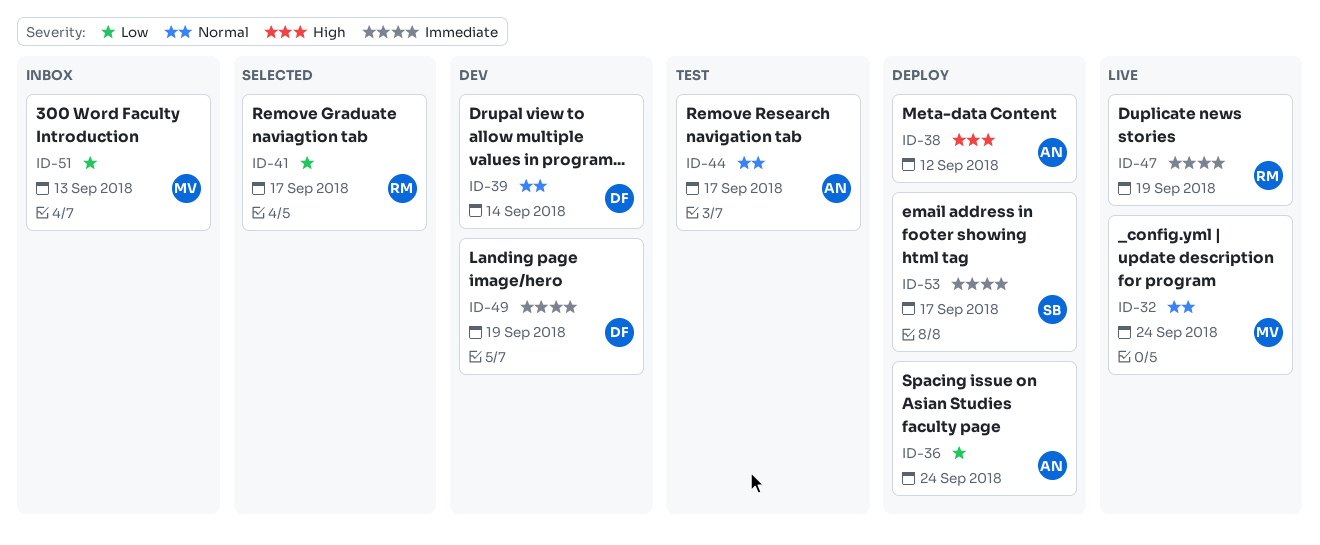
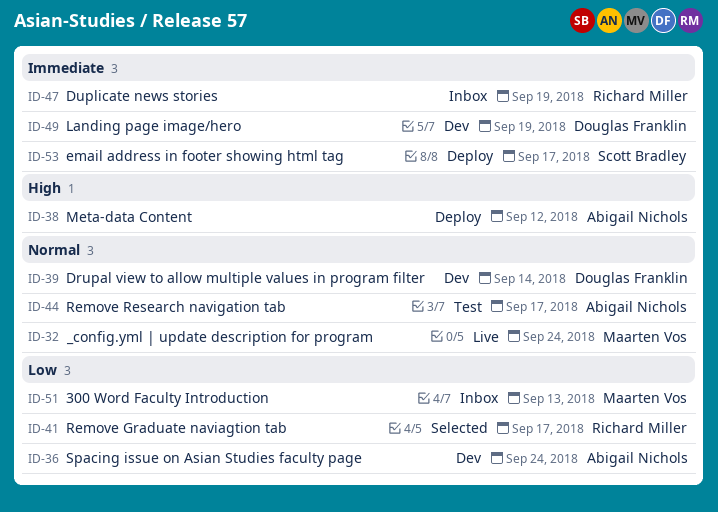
ID-36, status: Deploy -> Dev
ID-47, status: Live -> Inbox

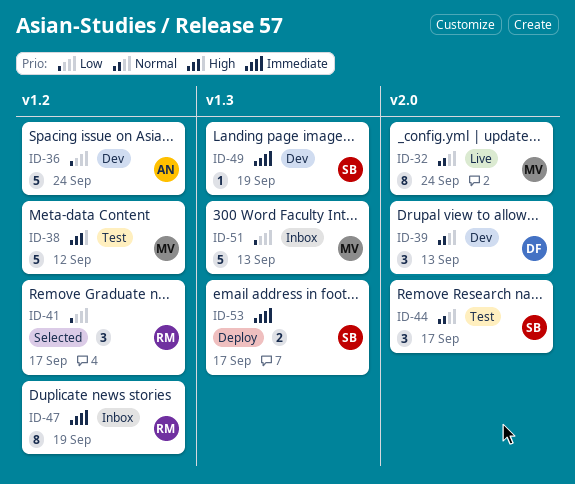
ID-38, status: Deploy -> Test
ID-38, owner: Abigail Nichols -> Maarten Vos
ID-39, due: Sep 14 -> Sep 13
ID-44, owner: Abigail Nichols -> Scott Bradley
ID-49, owner: Douglas Franklin -> Scott Bradley

